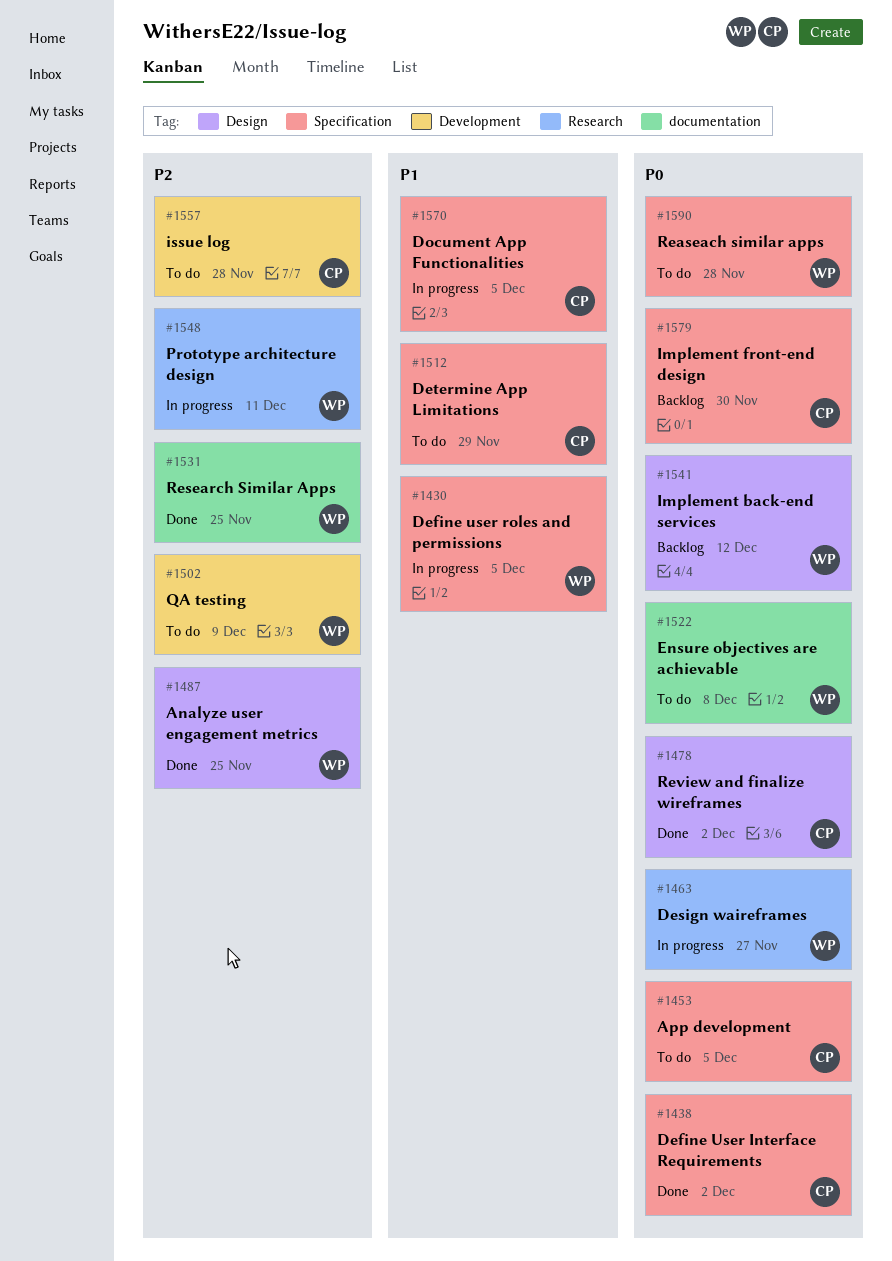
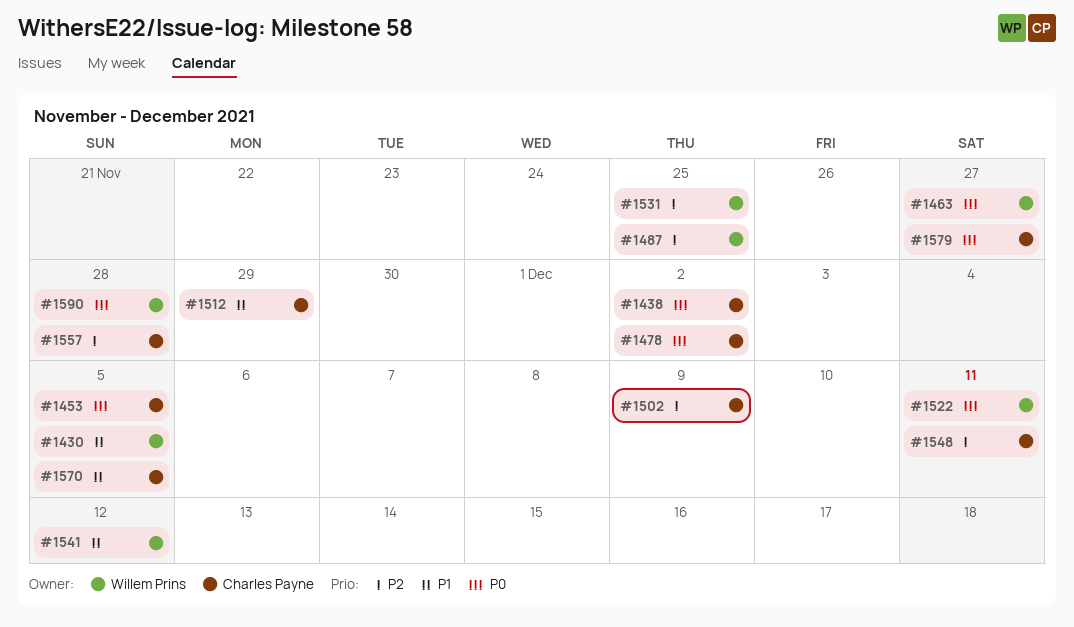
#1502, owner: Willem Prins -> Charles Payne
#1522, due: Dec 8 -> Dec 11
#1541, priority: P0 -> P1
#1548, owner: Willem Prins -> Charles Payne
#1579, due: Nov 30 -> Nov 27

